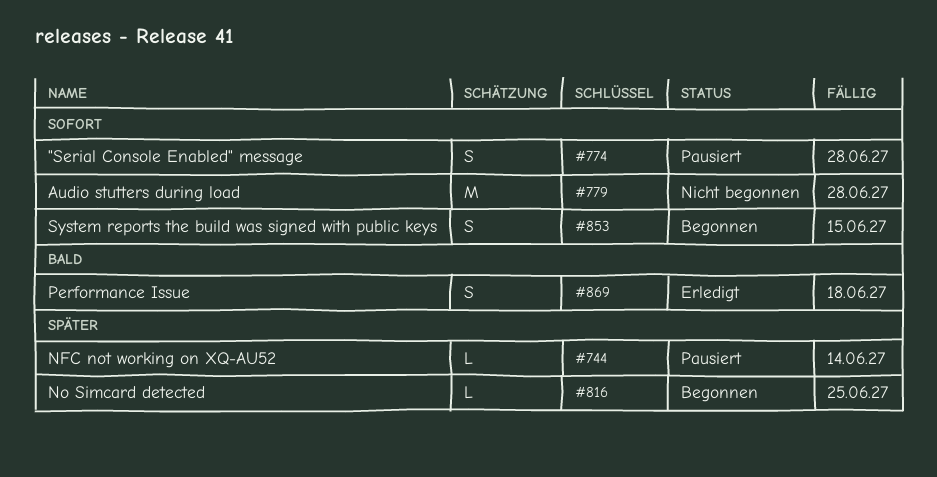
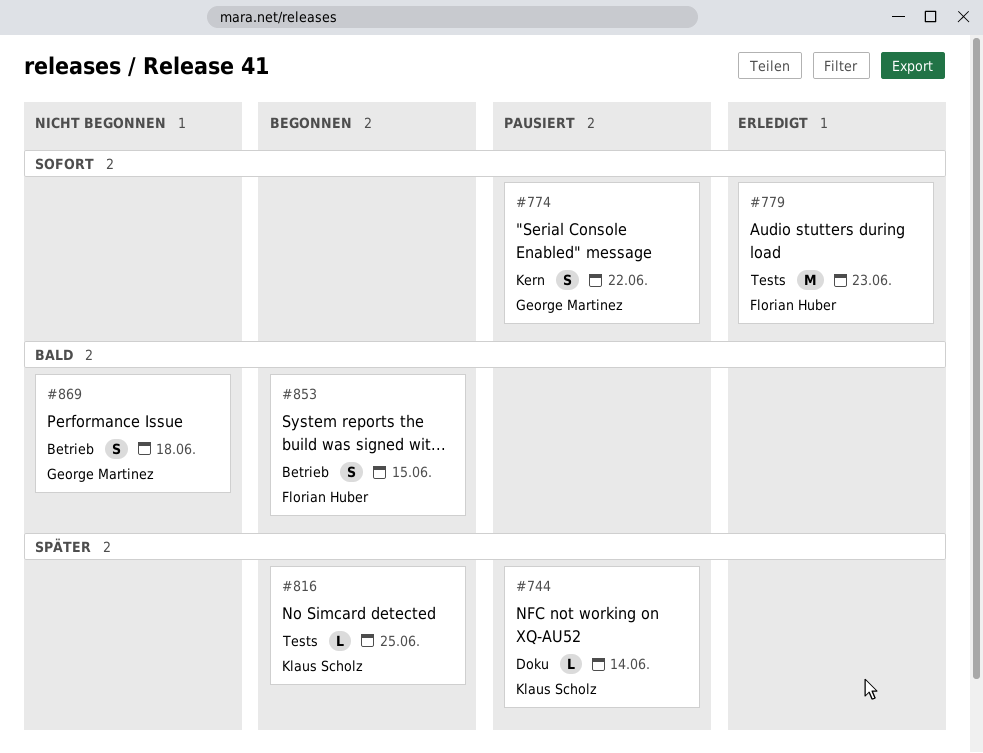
#774, due: Jun 28 -> Jun 22
#779, status: Nicht begonnen -> Erledigt
#779, due: Jun 28 -> Jun 23
#853, priority: Sofort -> Bald
#869, status: Erledigt -> Nicht begonnen

